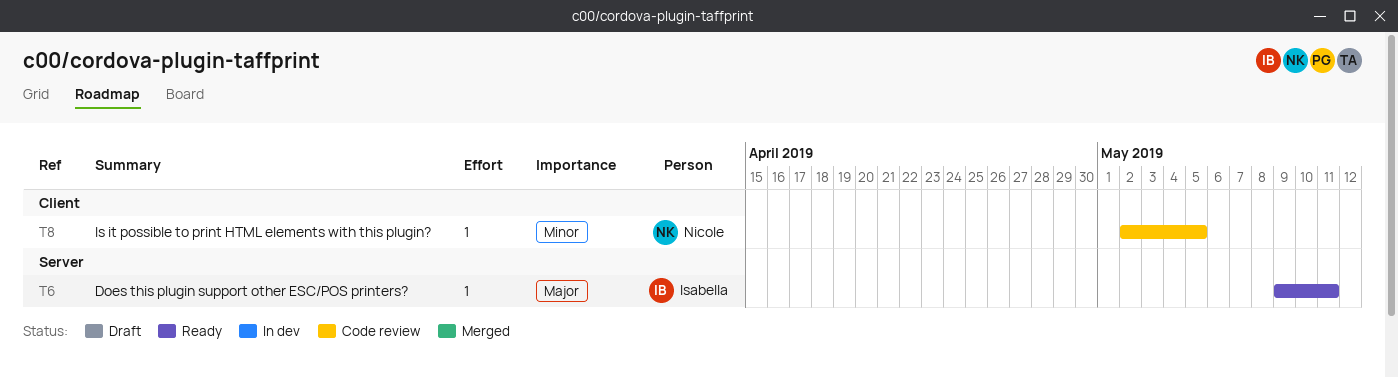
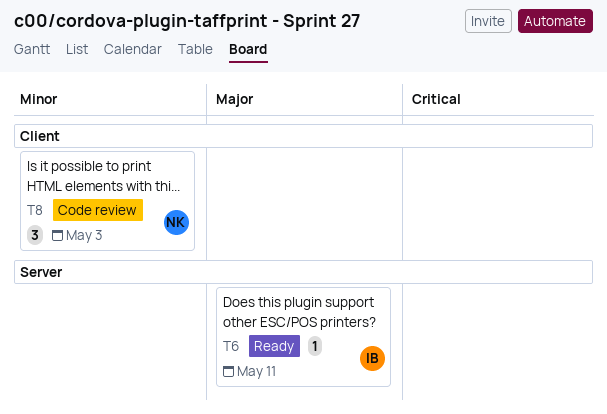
T8, estimate: 1 -> 3
T8, due: May 5 -> May 3

